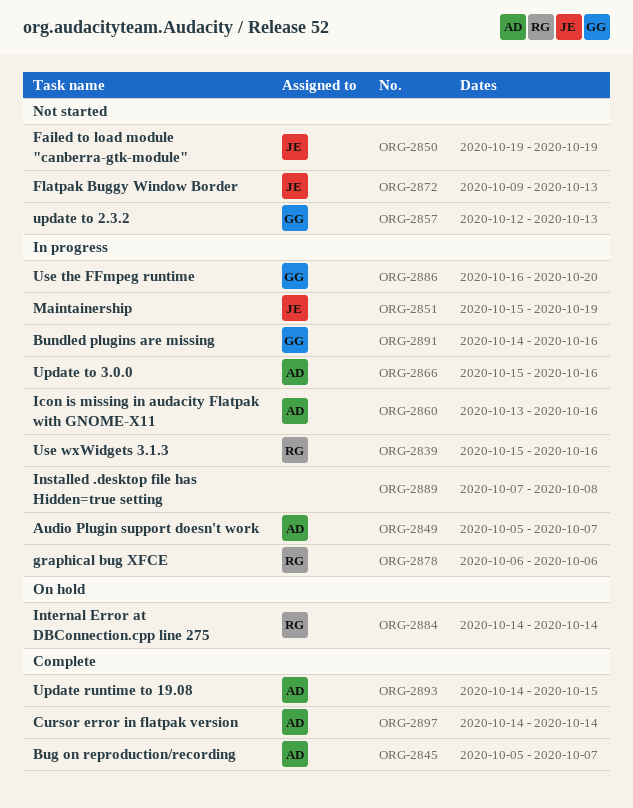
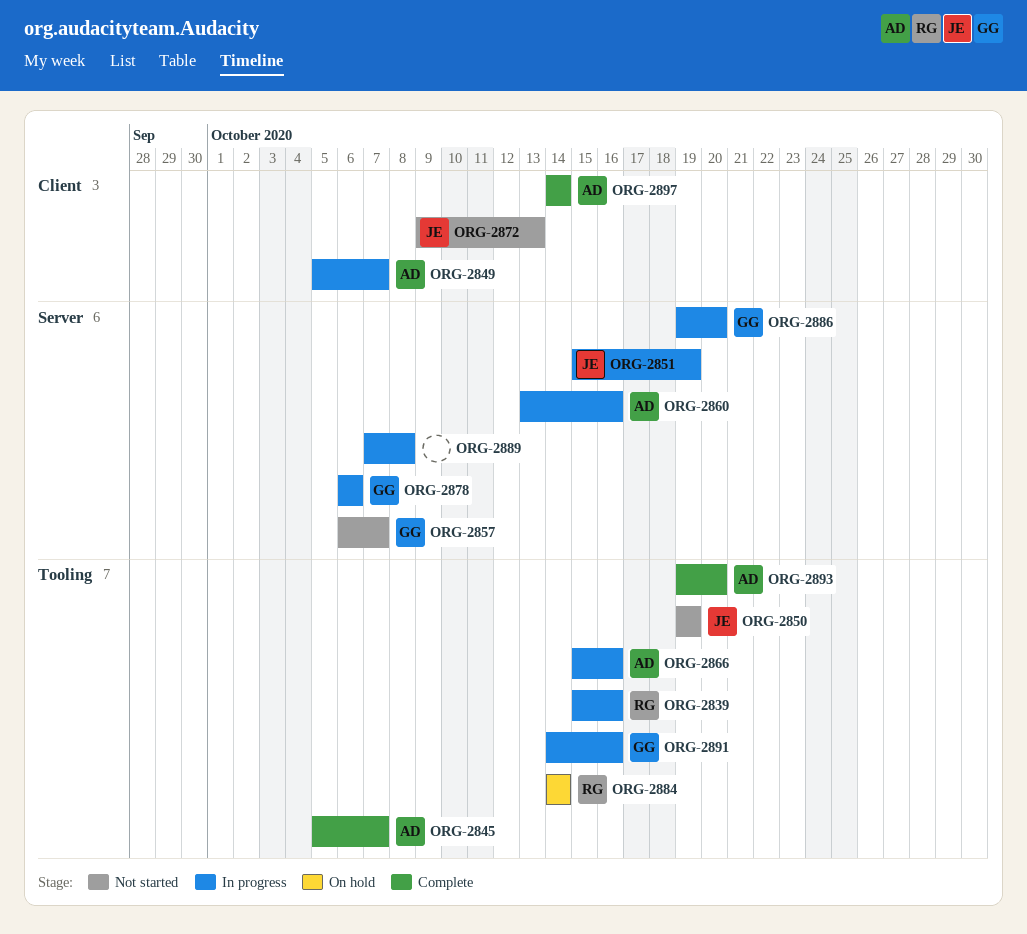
ORG-2857, start: Oct 12 -> Oct 6
ORG-2857, due: Oct 13 -> Oct 7
ORG-2878, owner: RG -> GG
ORG-2886, start: Oct 16 -> Oct 19
ORG-2893, start: Oct 14 -> Oct 19
ORG-2893, due: Oct 15 -> Oct 20

